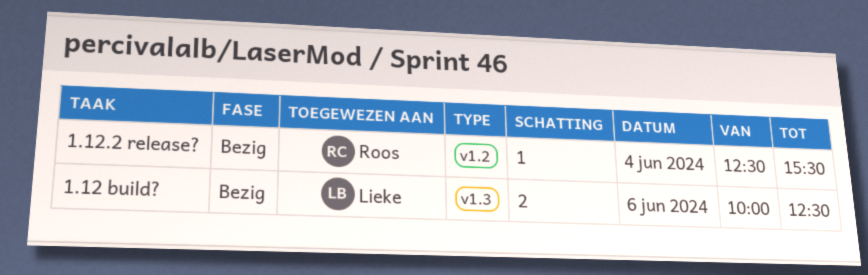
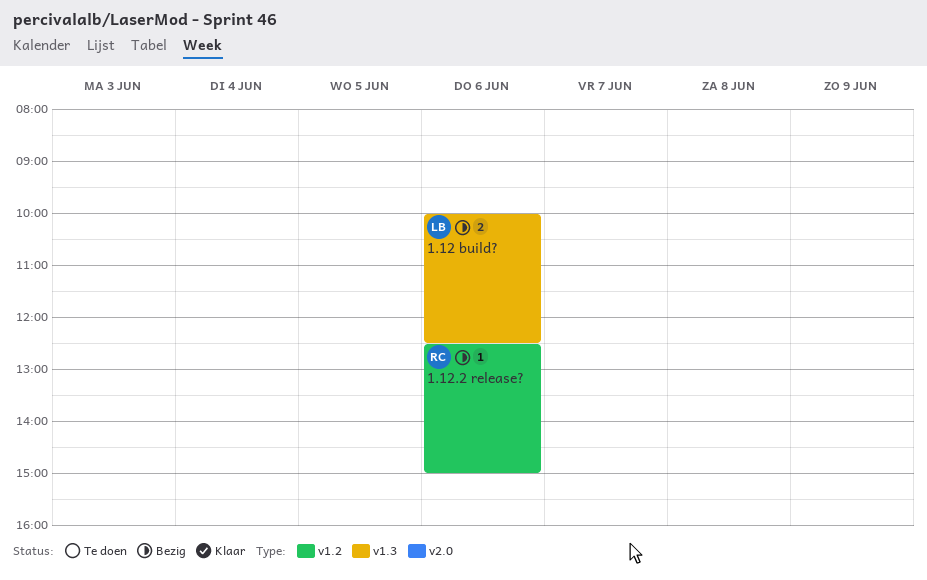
1.12.2 release?, day: Jun 4 -> Jun 6
1.12.2 release?, ends: 15:30 -> 15:00

